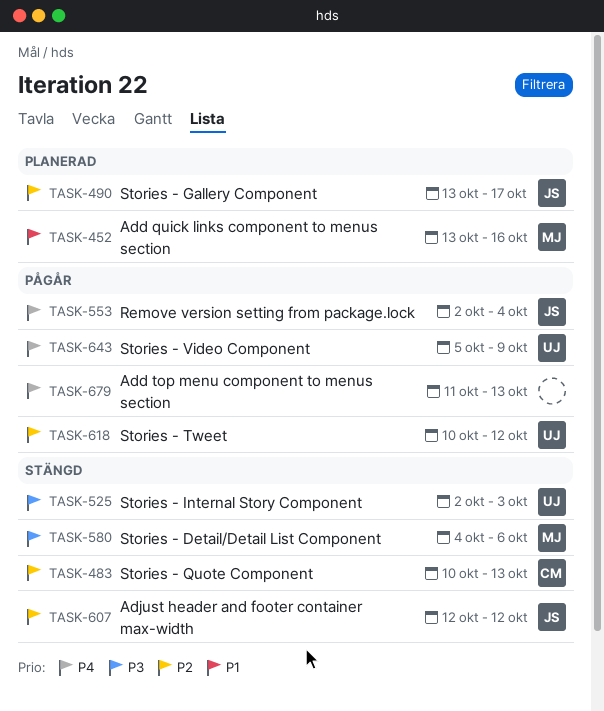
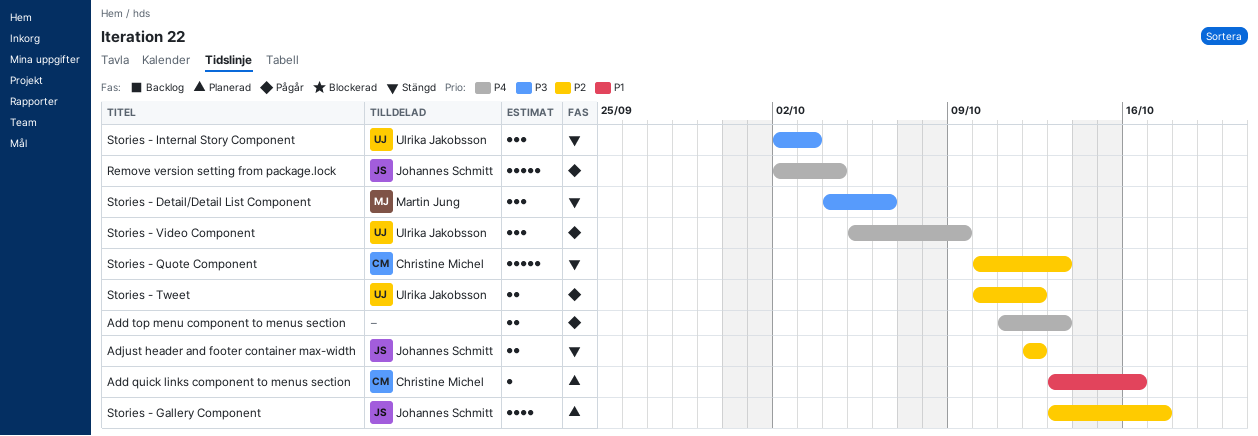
Add quick links component to menus section, owner: Martin Jung -> Christine Michel

